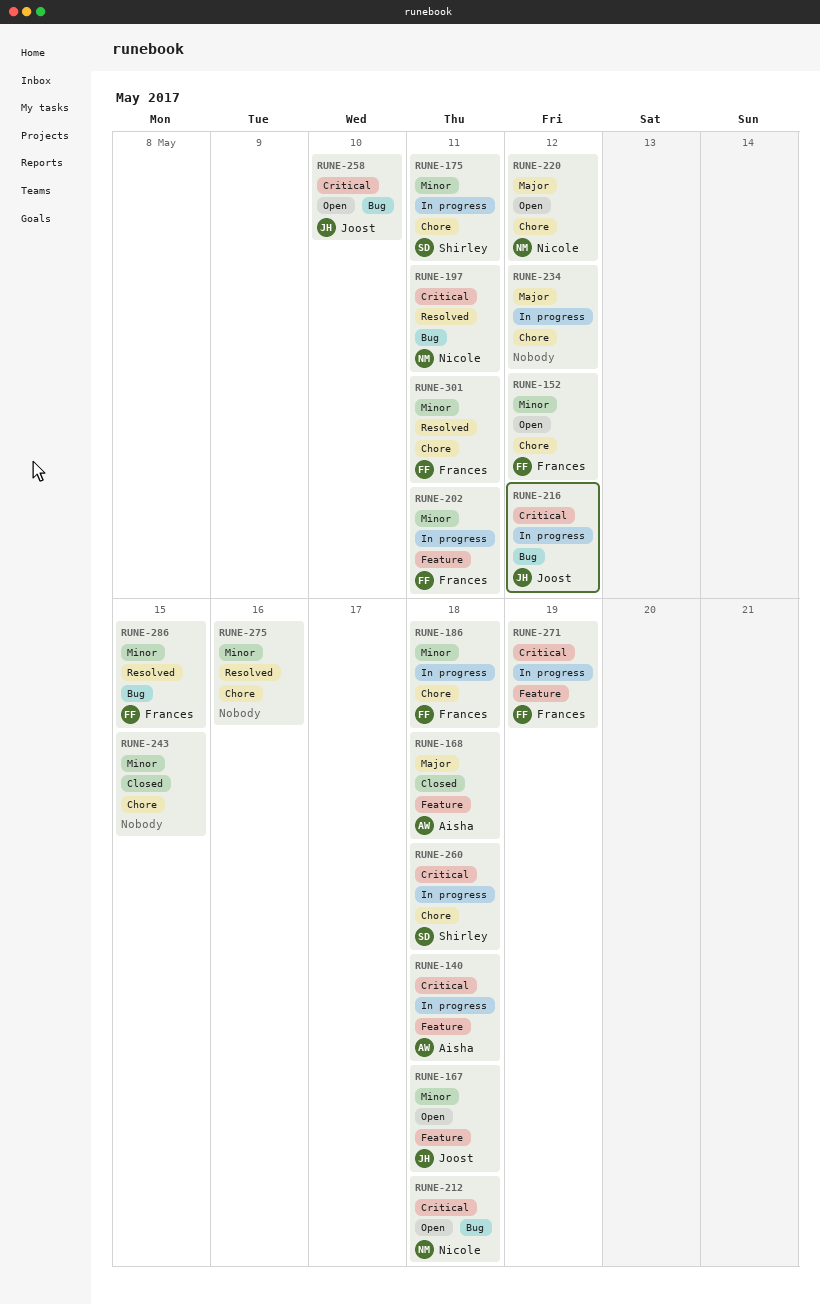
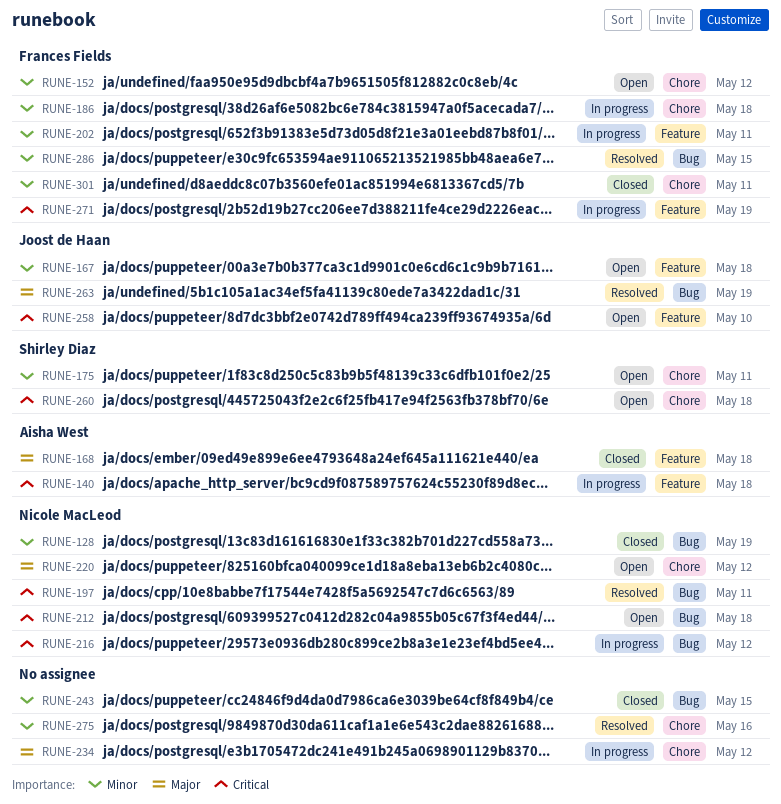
RUNE-128: none -> present
RUNE-175, status: In progress -> Open
RUNE-216, owner: Joost de Haan -> Nicole MacLeod
RUNE-243, label: Chore -> Bug
RUNE-258, label: Bug -> Feature
RUNE-260, status: In progress -> Open
RUNE-263: none -> present
RUNE-301, status: Resolved -> Closed

